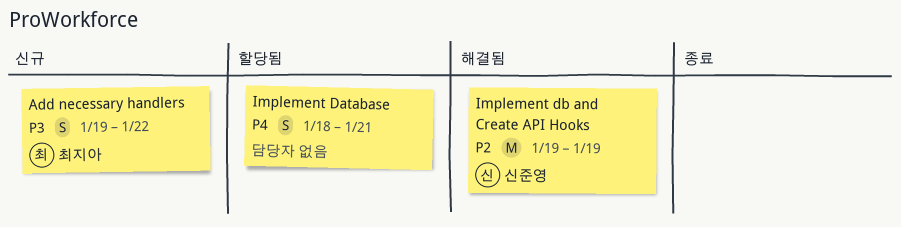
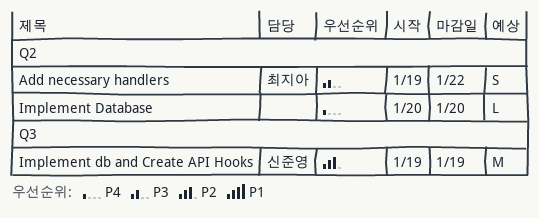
Implement Database, estimate: S -> L
Implement Database, start: Jan 18 -> Jan 20
Implement Database, due: Jan 21 -> Jan 20

